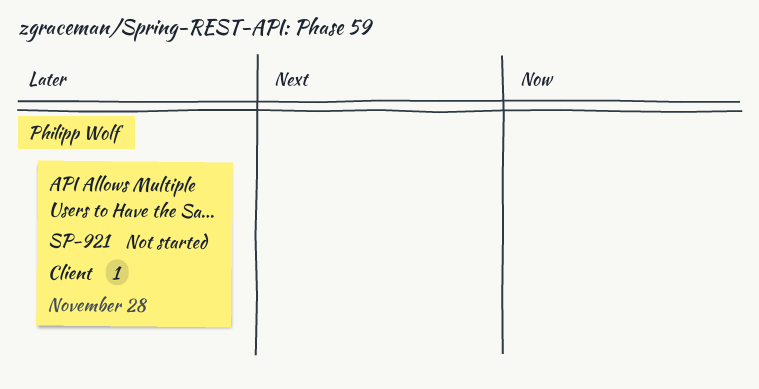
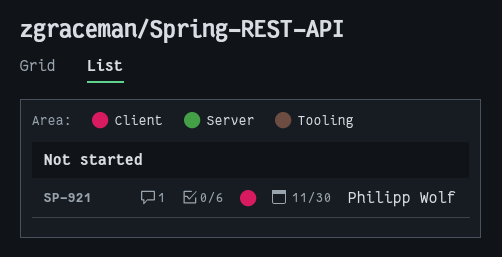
SP-921, due: Nov 28 -> Nov 30

